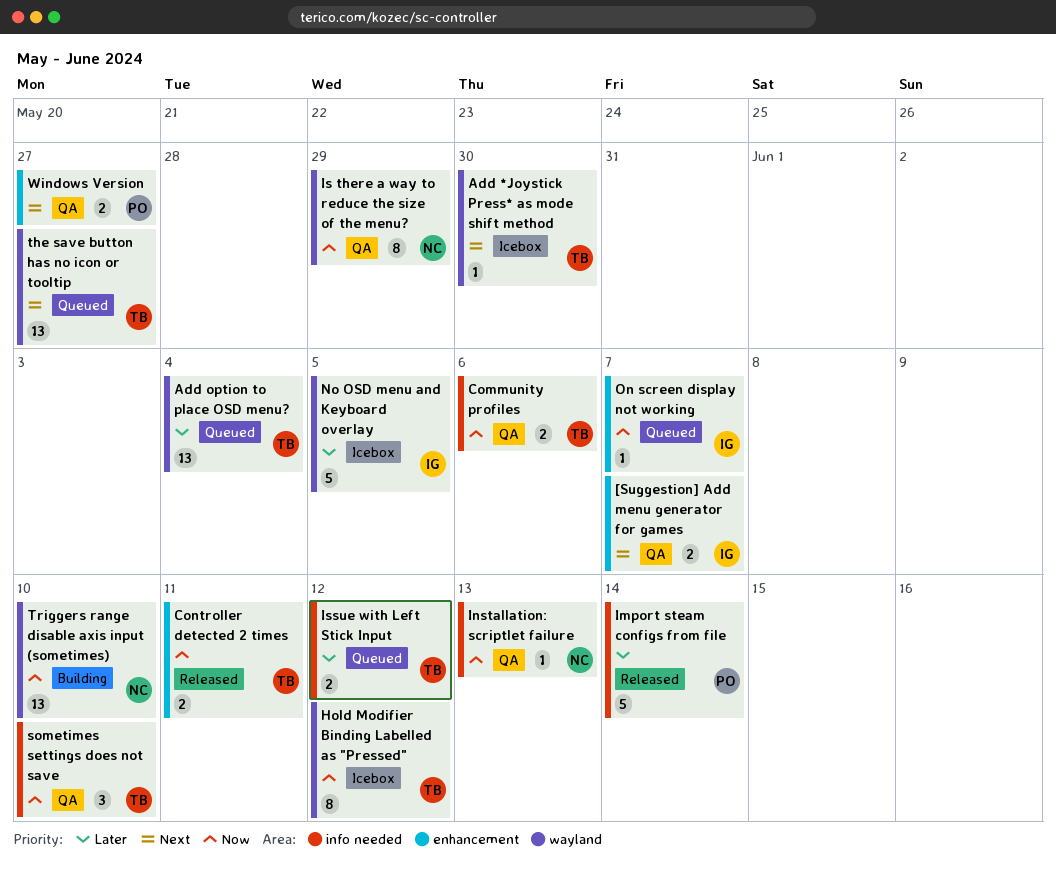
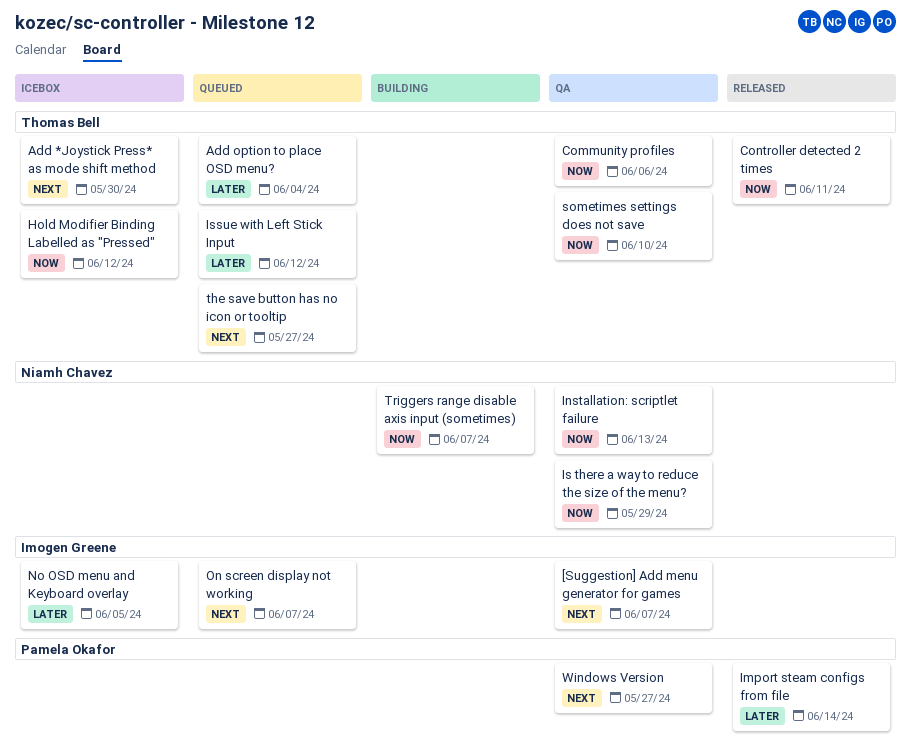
On screen display not working, priority: Now -> Next
Triggers range disable axis input (sometimes), due: Jun 10 -> Jun 7

